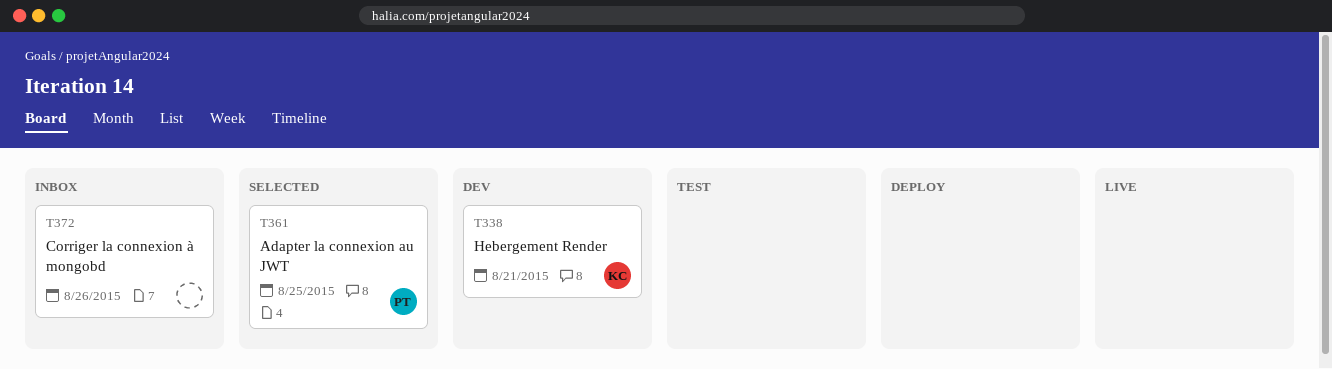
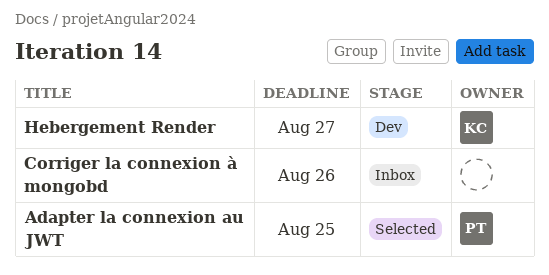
Hebergement Render, due: Aug 21 -> Aug 27

